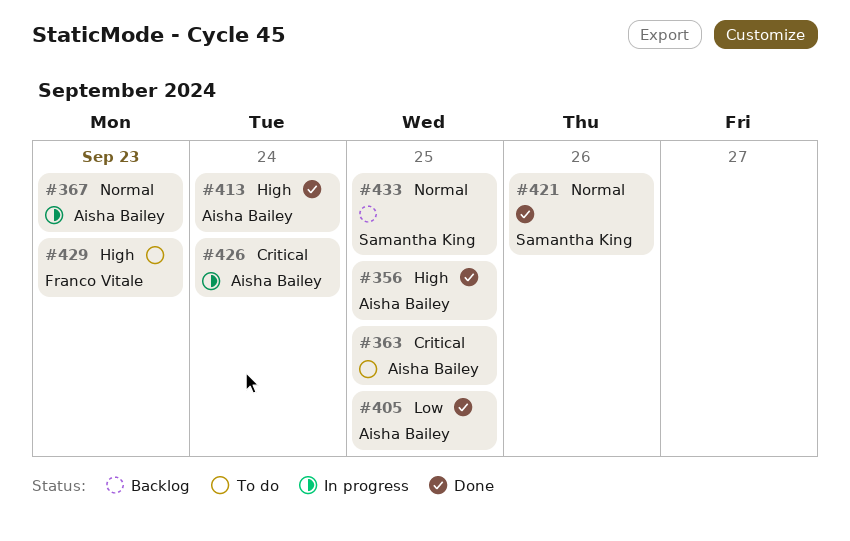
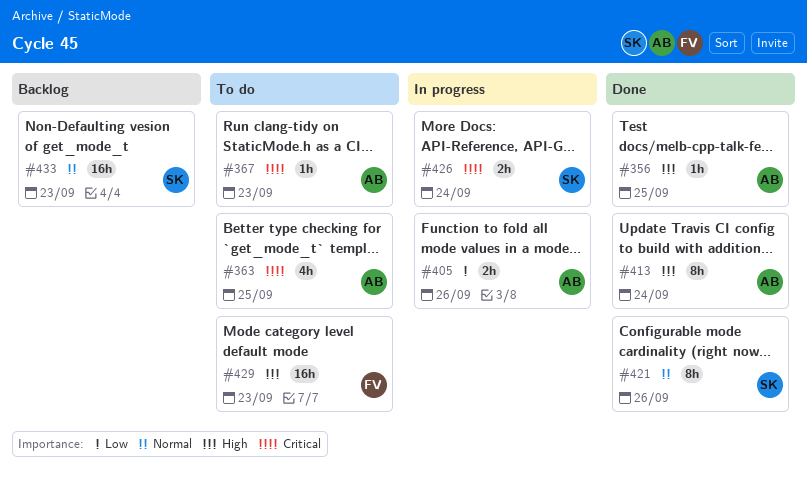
#367, status: In progress -> To do
#367, priority: Normal -> Critical
#405, status: Done -> In progress
#405, due: Sep 25 -> Sep 26
#426, owner: Aisha Bailey -> Samantha King
#433, due: Sep 25 -> Sep 23

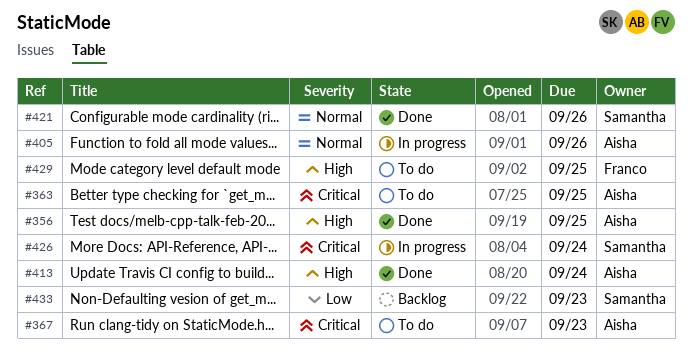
#405, priority: Low -> Normal
#429, due: Sep 23 -> Sep 25
#433, priority: Normal -> Low

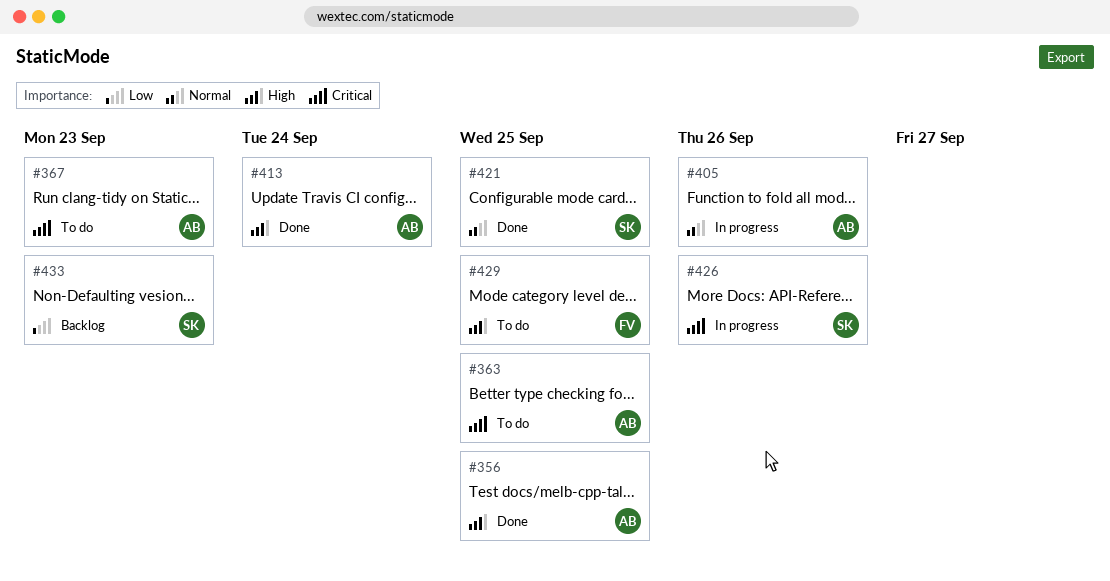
#421, due: Sep 26 -> Sep 25
#426, due: Sep 24 -> Sep 26

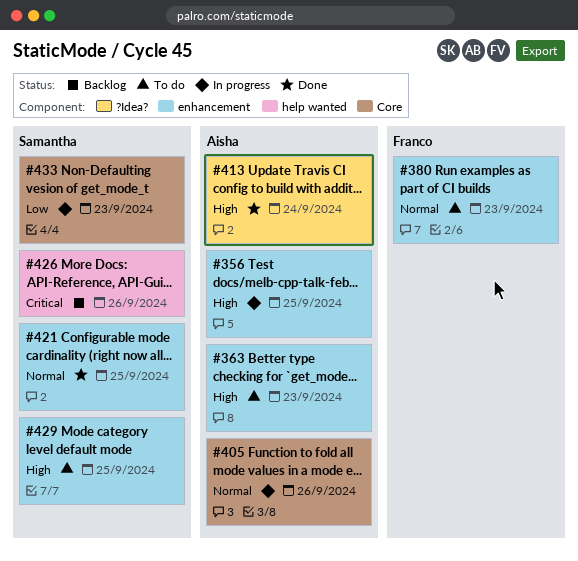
#356, status: Done -> In progress
#363, priority: Critical -> High
#363, due: Sep 25 -> Sep 23
#367: present -> none
#380: none -> present
#426, status: In progress -> Backlog
#429, owner: Franco -> Samantha
#433, status: Backlog -> In progress

